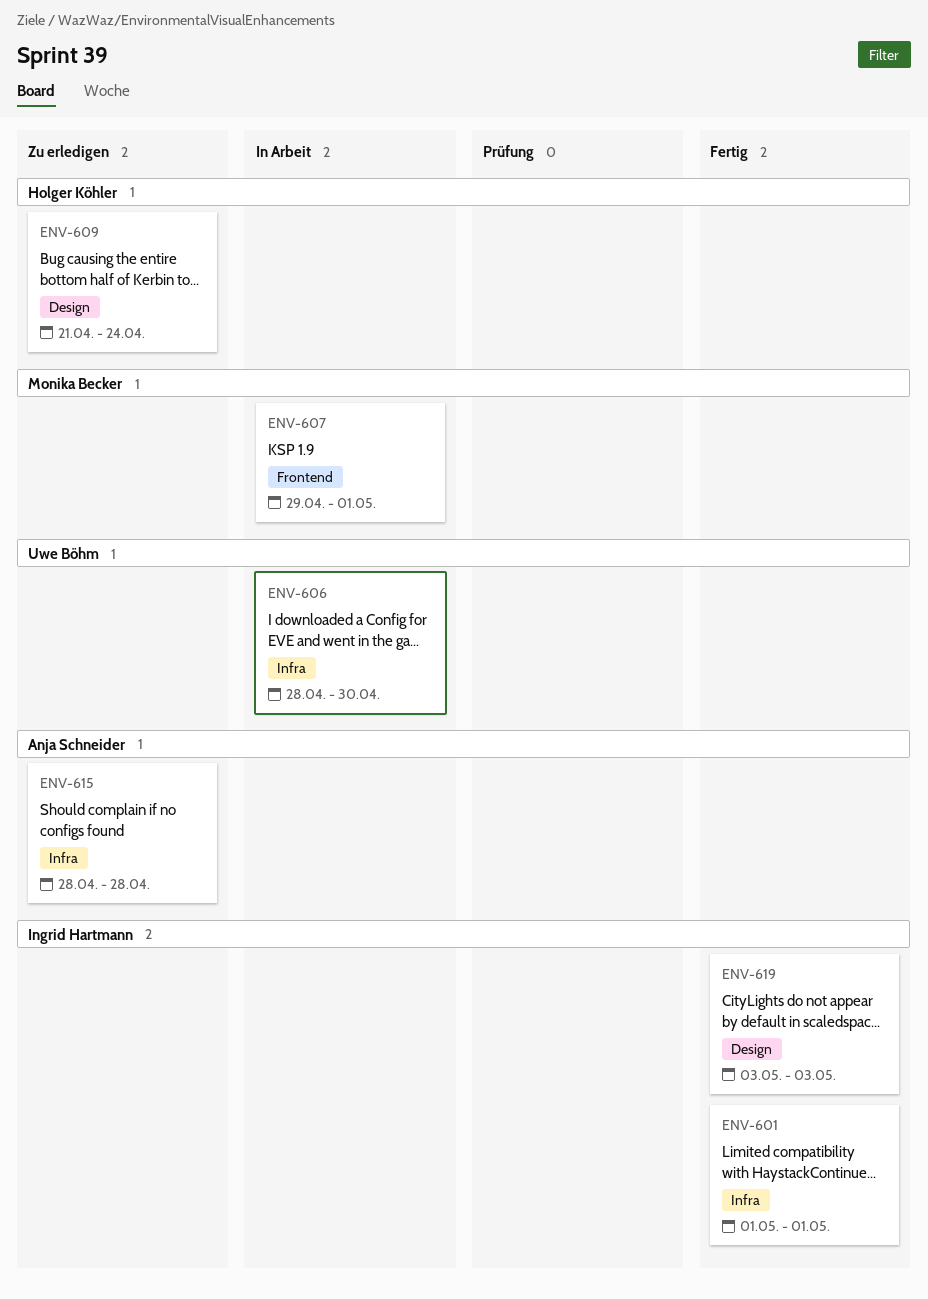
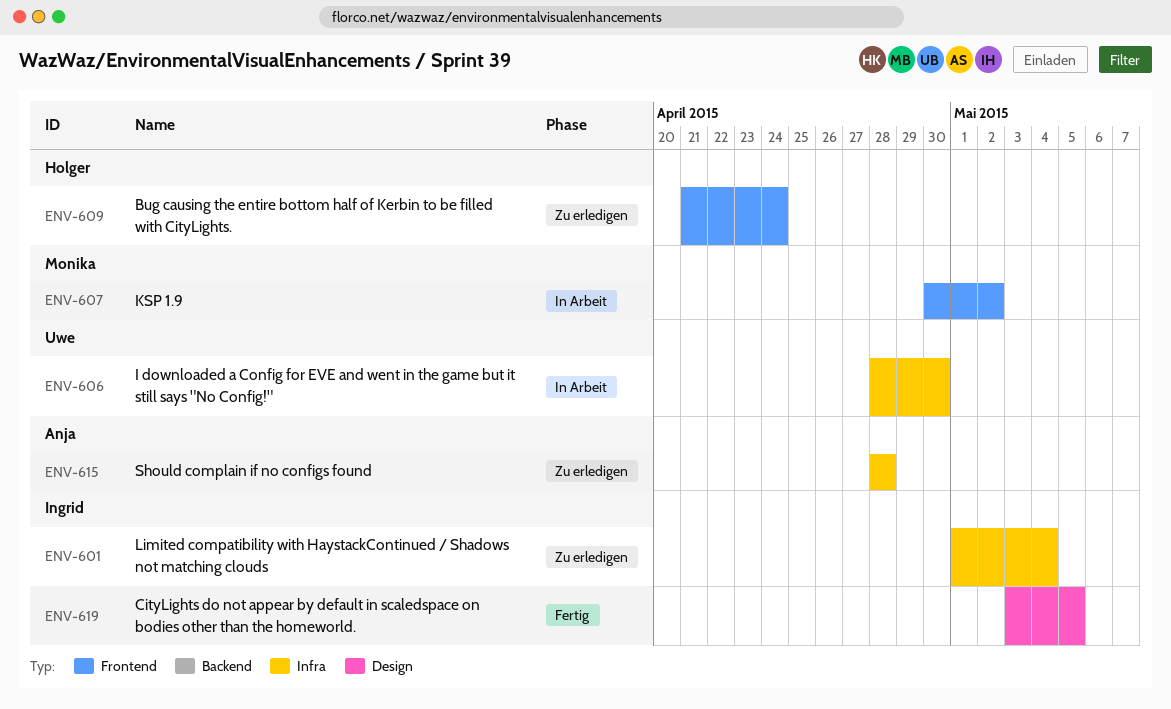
ENV-601, status: Fertig -> Zu erledigen
ENV-601, due: May 1 -> May 4
ENV-607, start: Apr 29 -> Apr 30
ENV-607, due: May 1 -> May 2
ENV-609, label: Design -> Frontend
ENV-619, due: May 3 -> May 5

